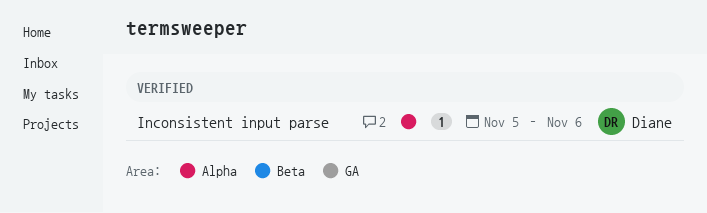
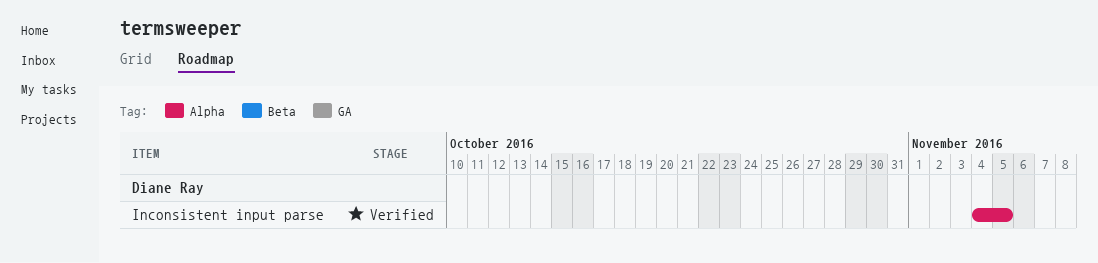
Inconsistent input parse, start: Nov 5 -> Nov 4
Inconsistent input parse, due: Nov 6 -> Nov 5

